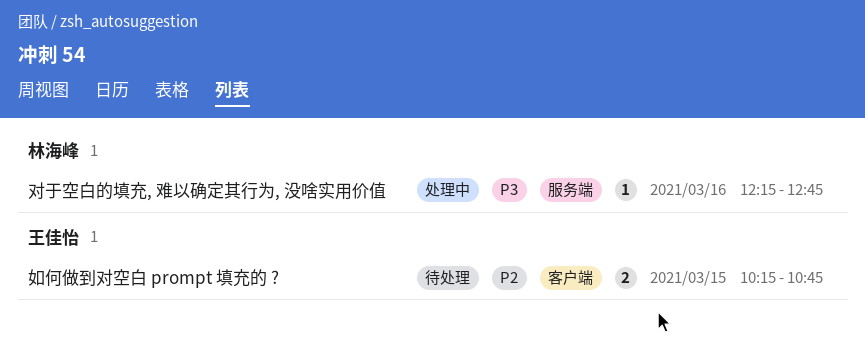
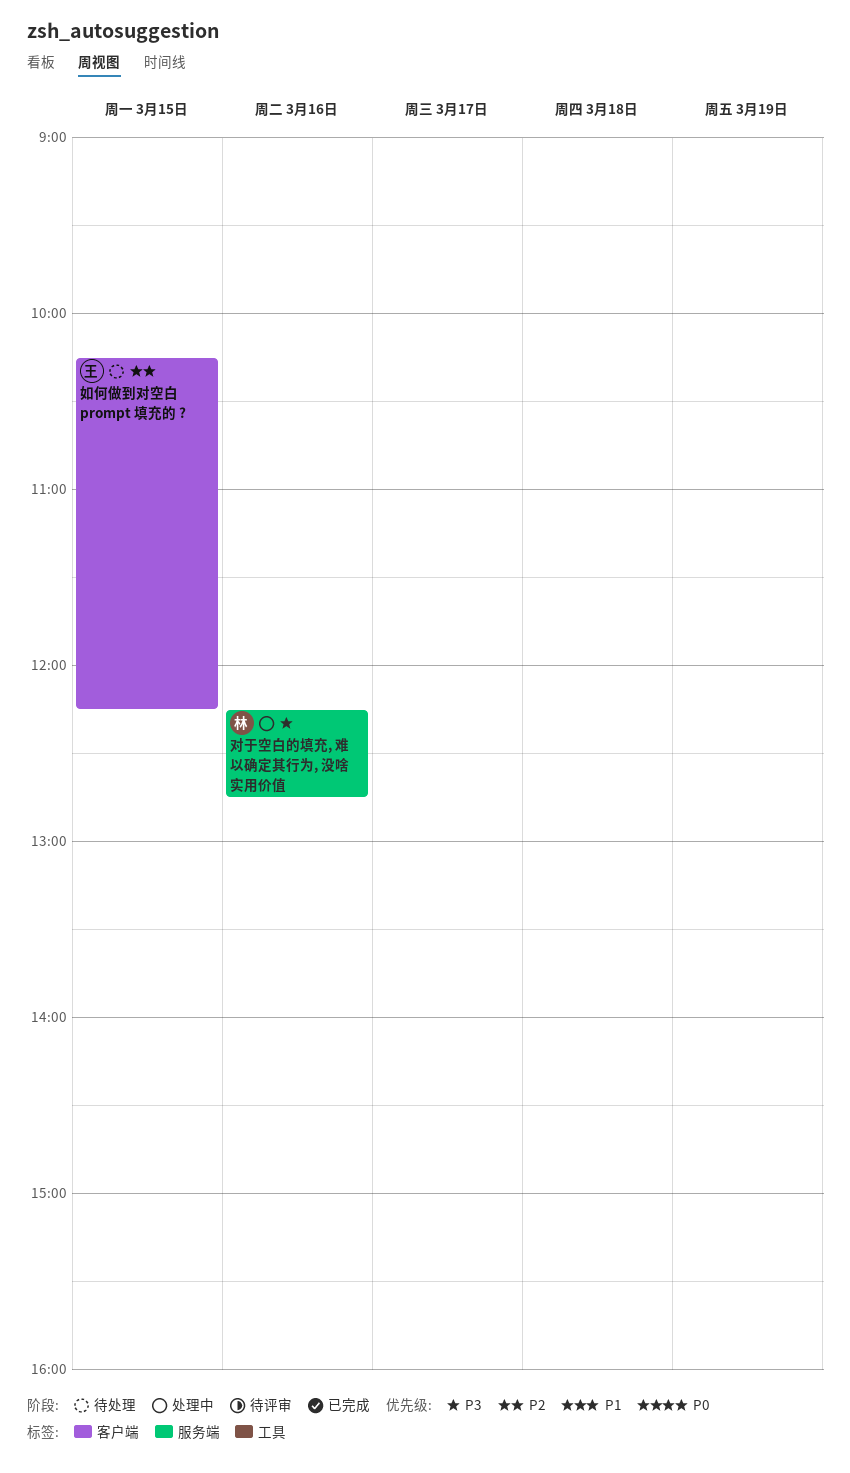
如何做到对空白 prompt 填充的 ?, ends: 10:45 -> 12:15

